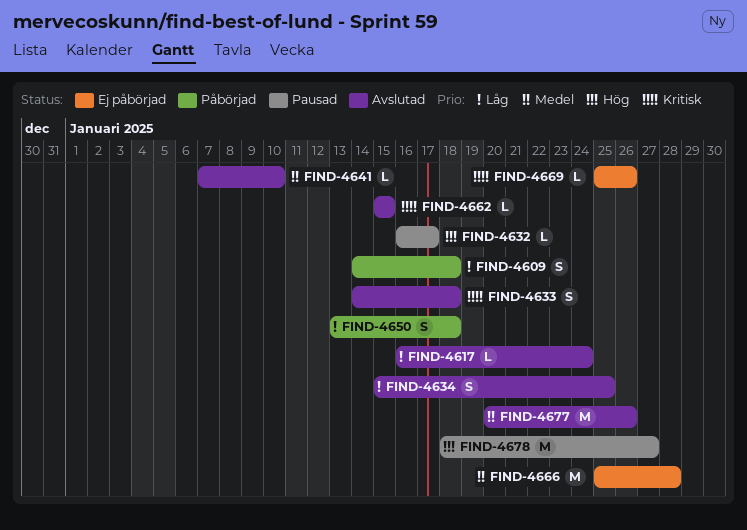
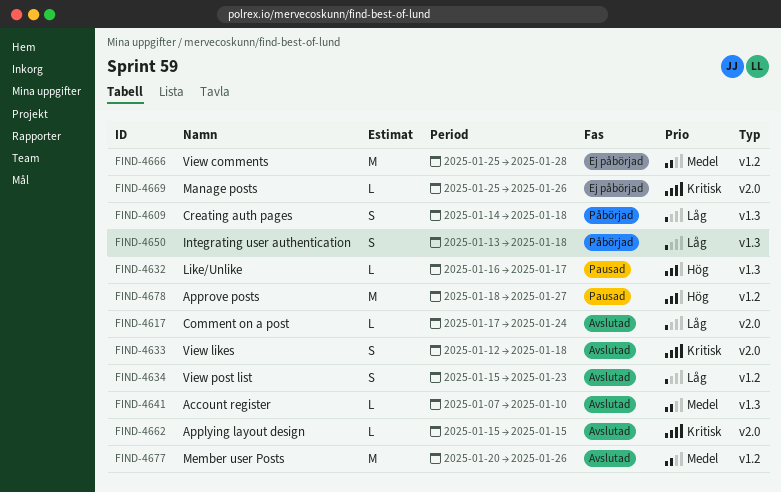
FIND-4617, start: Jan 16 -> Jan 17
FIND-4633, start: Jan 14 -> Jan 12
FIND-4634, due: Jan 25 -> Jan 23

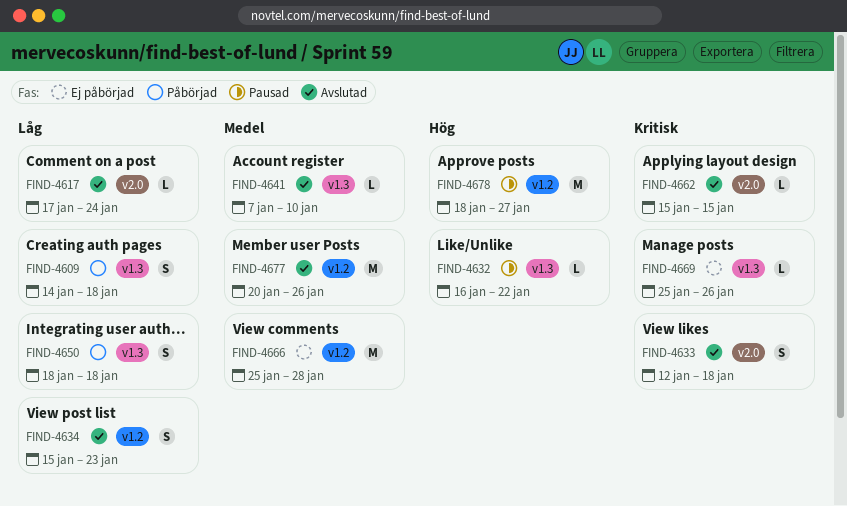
FIND-4632, due: Jan 17 -> Jan 22
FIND-4650, start: Jan 13 -> Jan 18
FIND-4669, label: v2.0 -> v1.3

